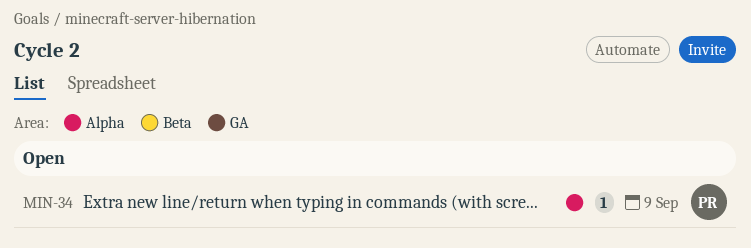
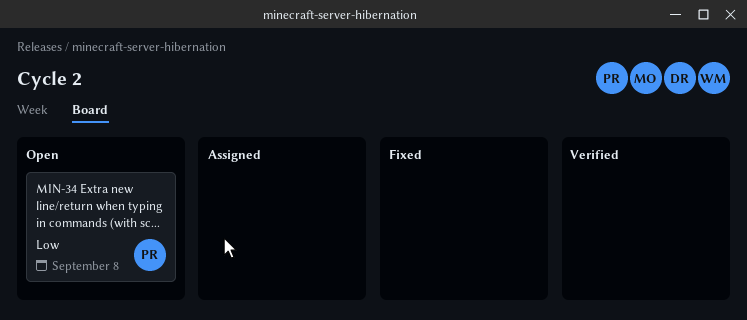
MIN-34, due: Sep 9 -> Sep 8

